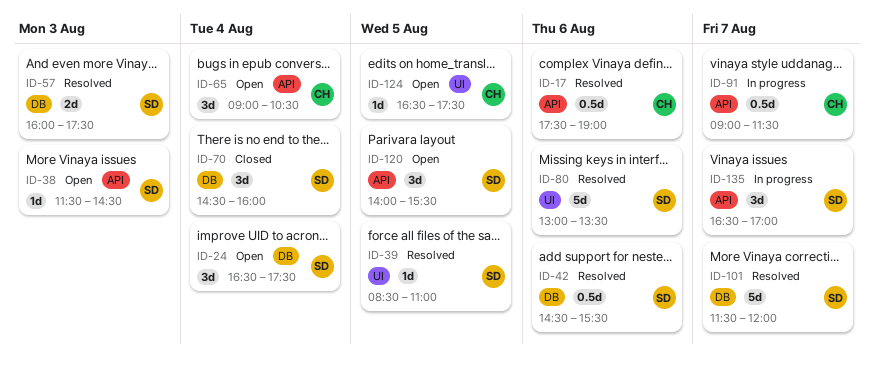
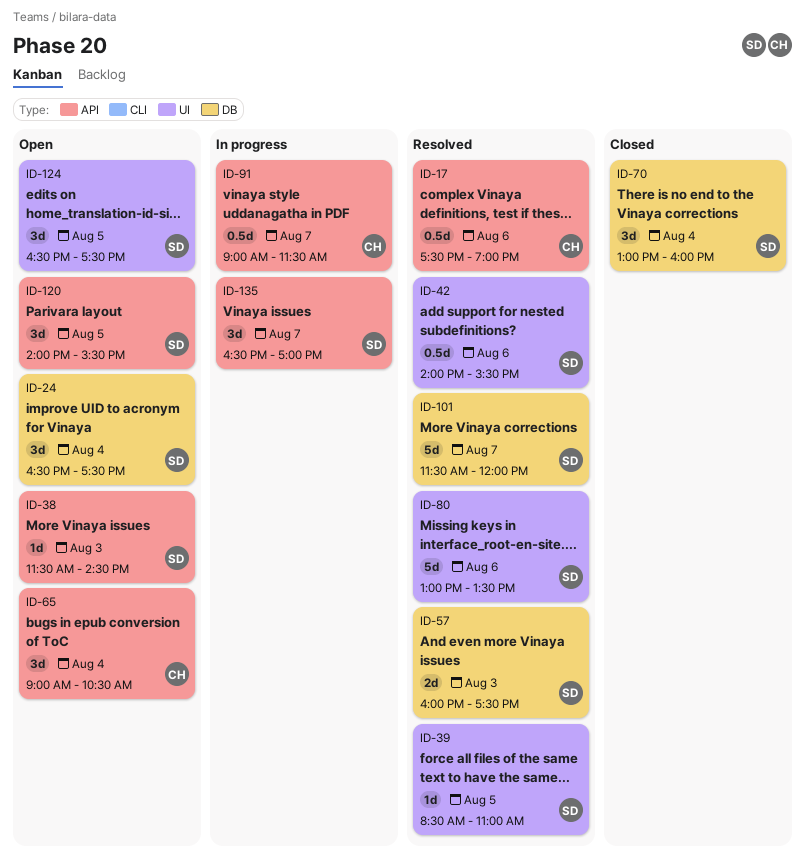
ID-42, label: DB -> UI
ID-42, begins: 14:30 -> 14:00
ID-70, begins: 14:30 -> 13:00
ID-124, owner: CH -> SD
ID-124, estimate: 1d -> 3d

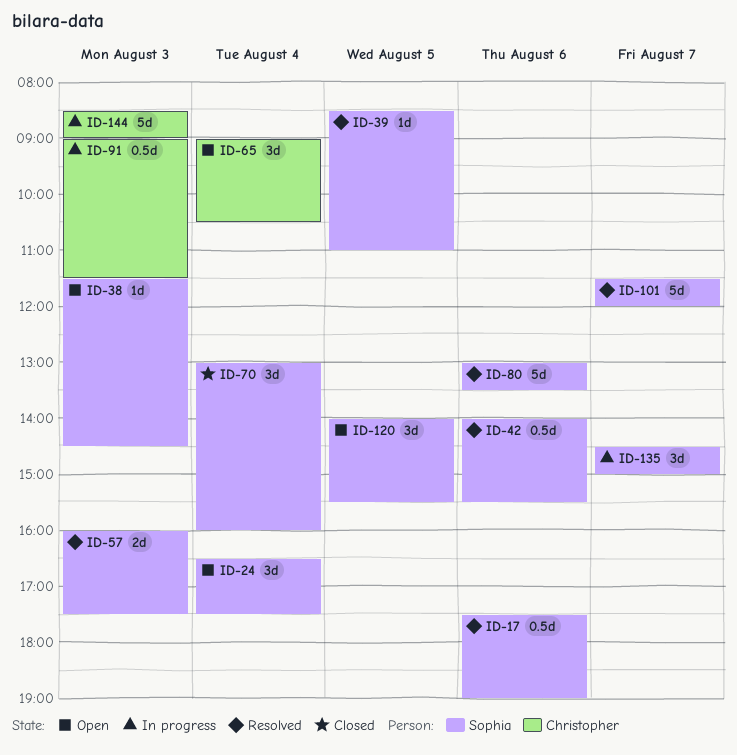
ID-17, owner: Christopher -> Sophia
ID-91, day: Aug 7 -> Aug 3
ID-124: present -> none
ID-135, begins: 16:30 -> 14:30
ID-135, ends: 17:00 -> 15:00
ID-144: none -> present

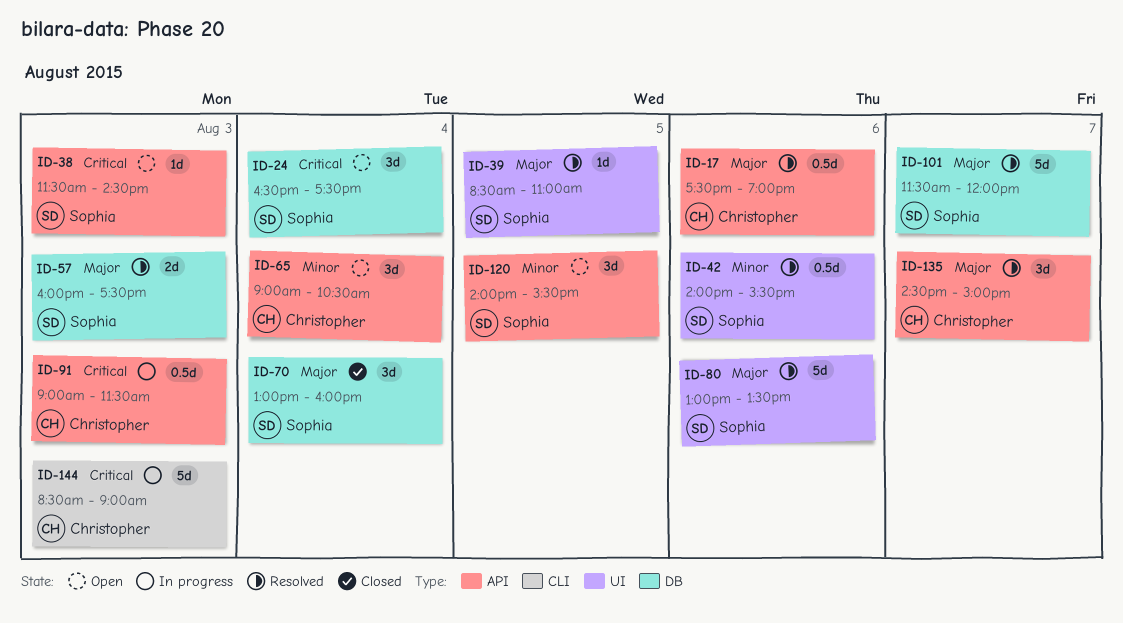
ID-17, owner: Sophia -> Christopher
ID-135, status: In progress -> Resolved
ID-135, owner: Sophia -> Christopher

